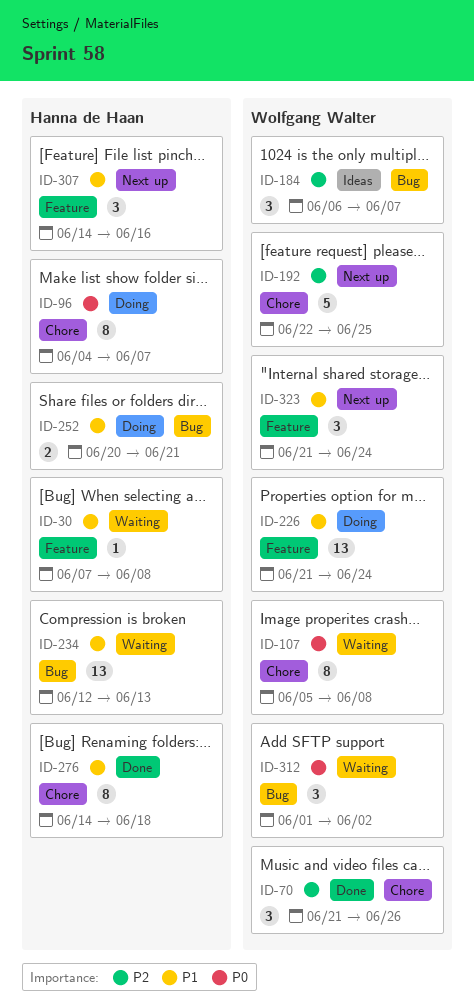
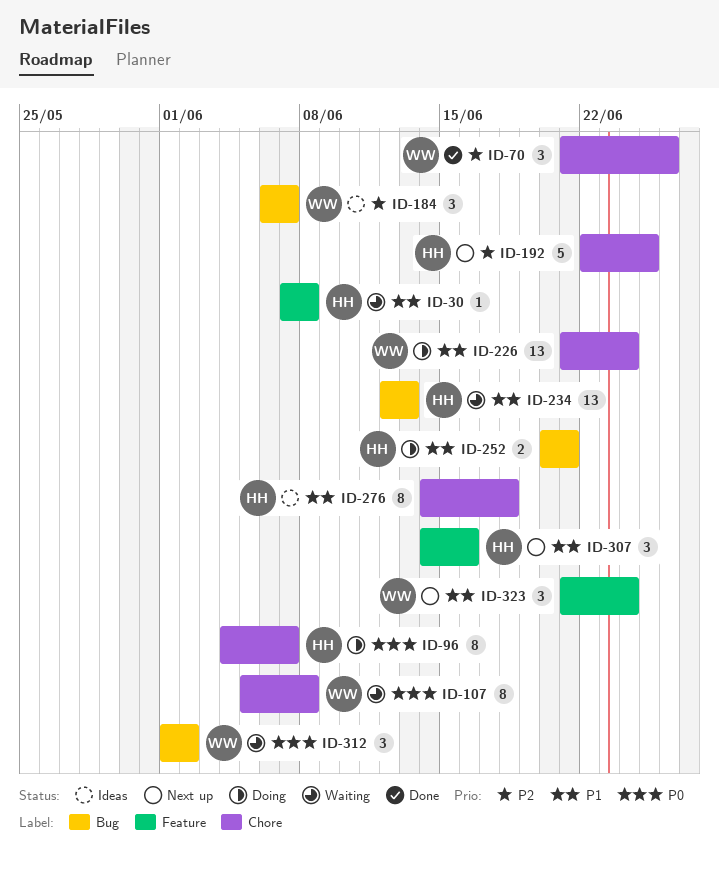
ID-192, owner: Wolfgang Walter -> Hanna de Haan
ID-226, label: Feature -> Chore
ID-276, status: Done -> Ideas

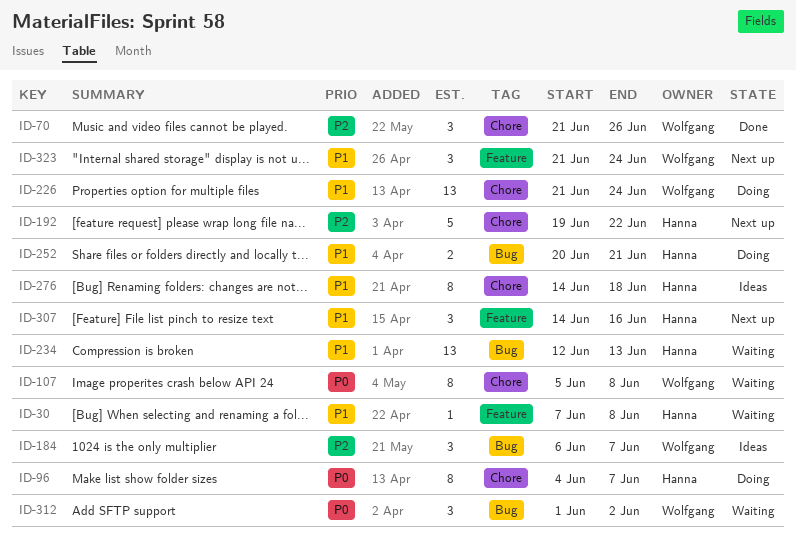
ID-192, start: Jun 22 -> Jun 19
ID-192, due: Jun 25 -> Jun 22

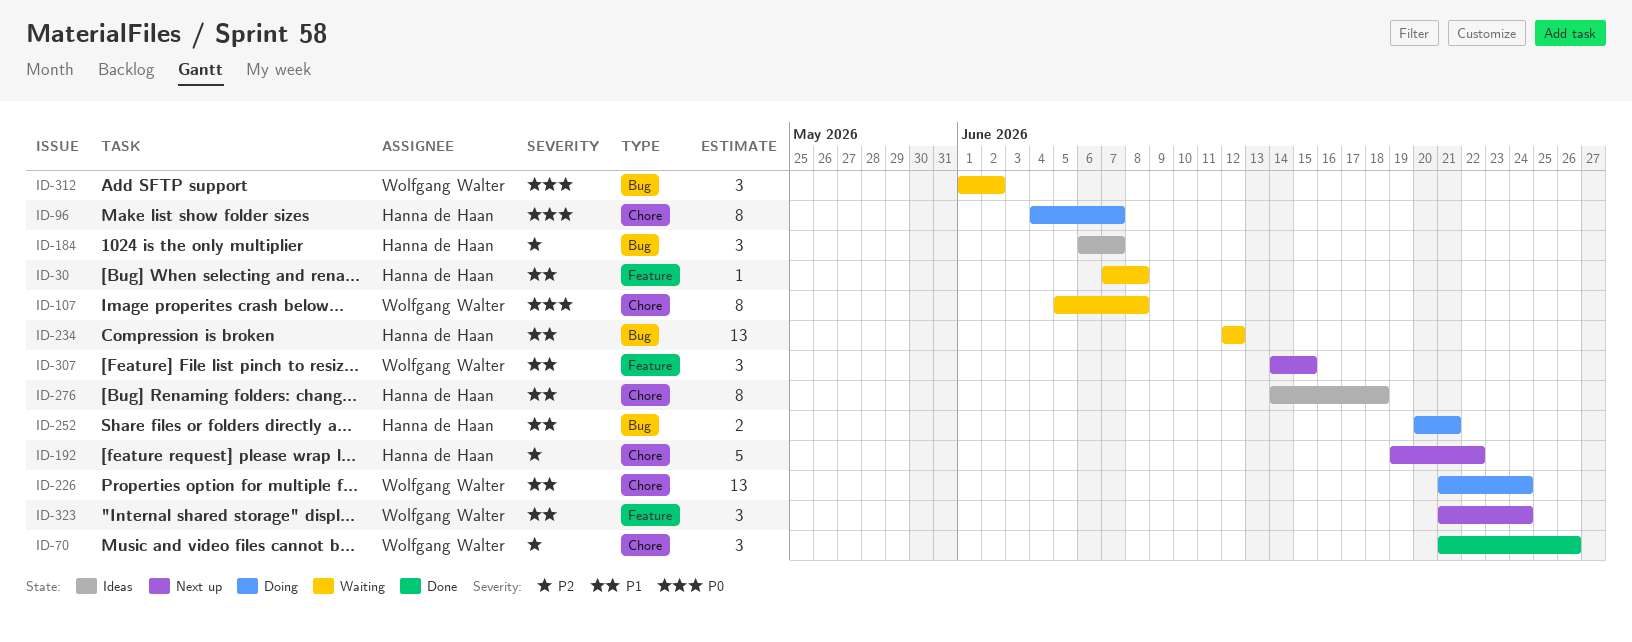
ID-184, owner: Wolfgang Walter -> Hanna de Haan
ID-234, due: Jun 13 -> Jun 12
ID-307, owner: Hanna de Haan -> Wolfgang Walter
ID-307, due: Jun 16 -> Jun 15

